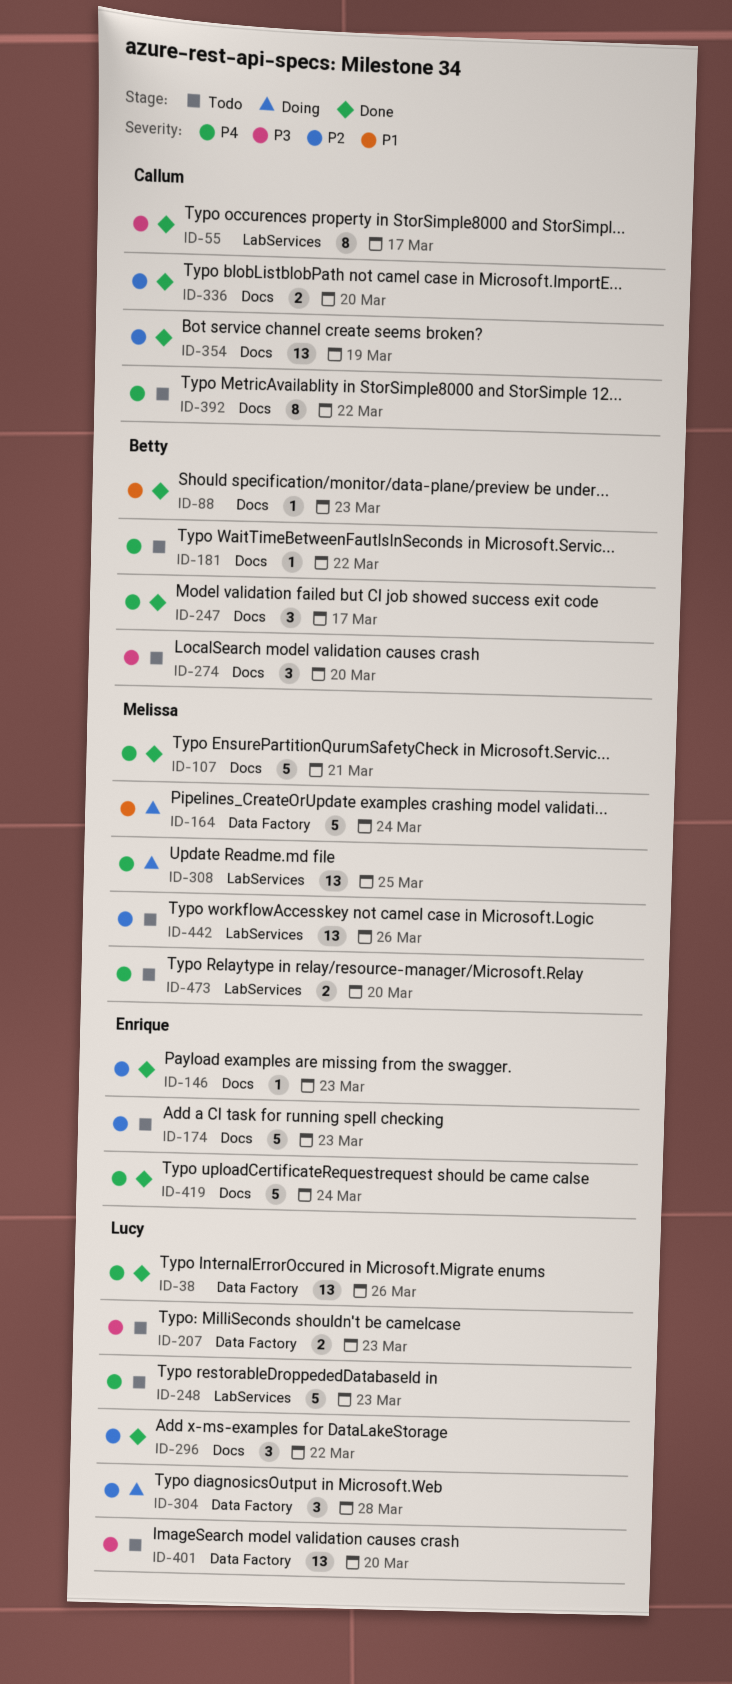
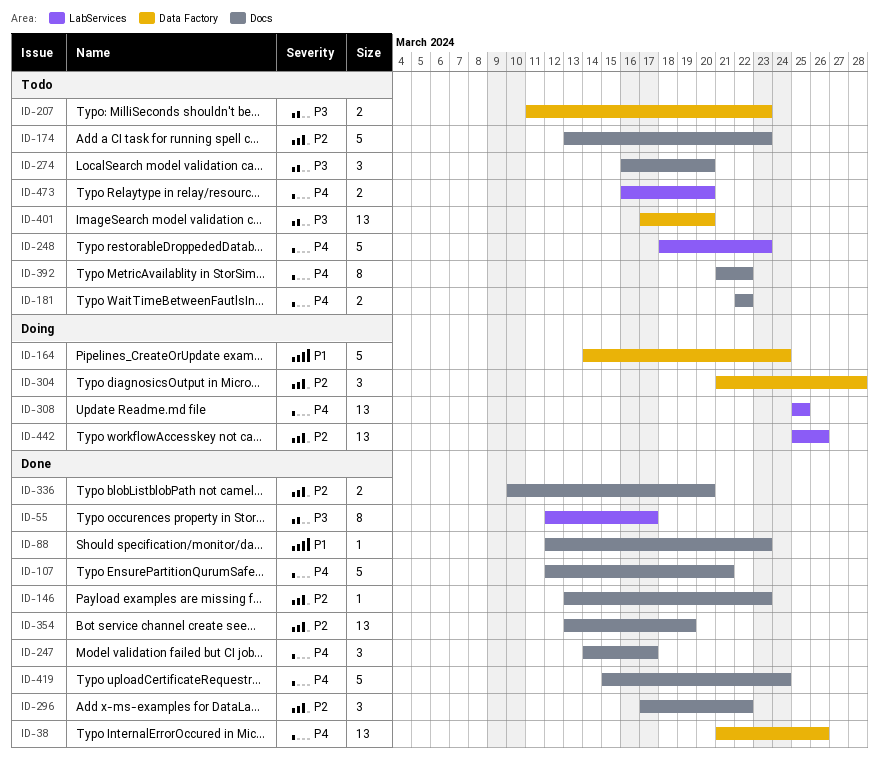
ID-181, estimate: 1 -> 2
ID-442, status: Todo -> Doing

